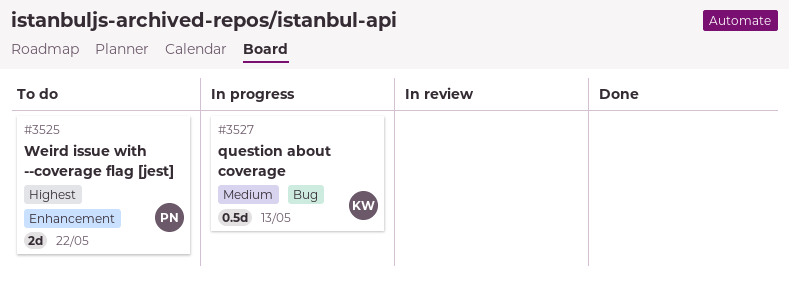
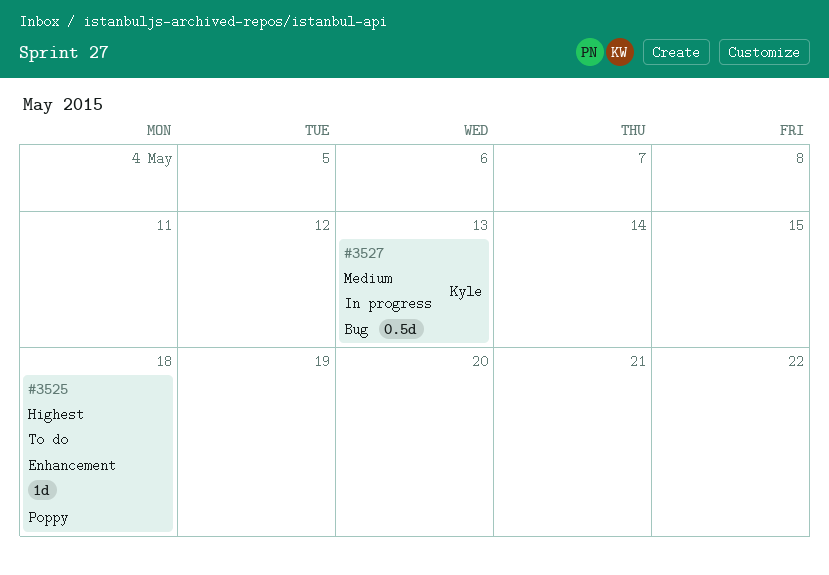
#3525, estimate: 2d -> 1d
#3525, due: May 22 -> May 18

